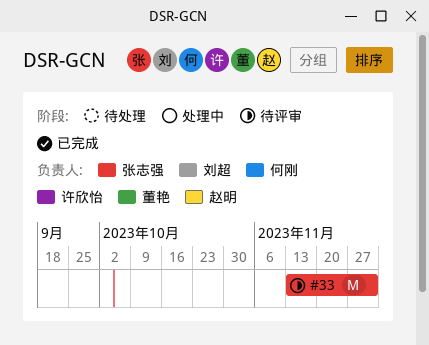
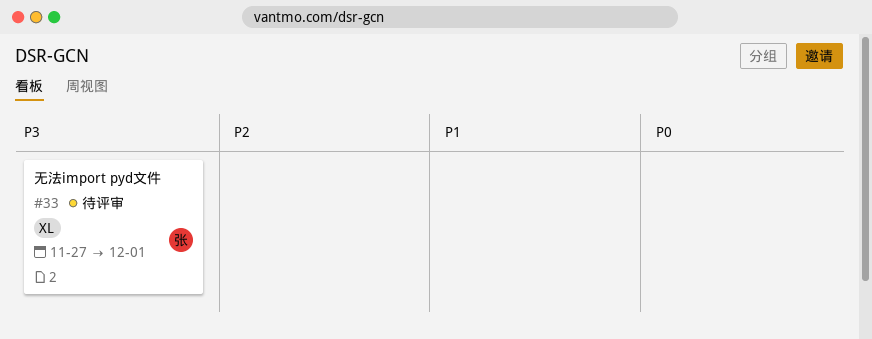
#33, estimate: M -> XL
#33, start: Nov 13 -> Nov 27

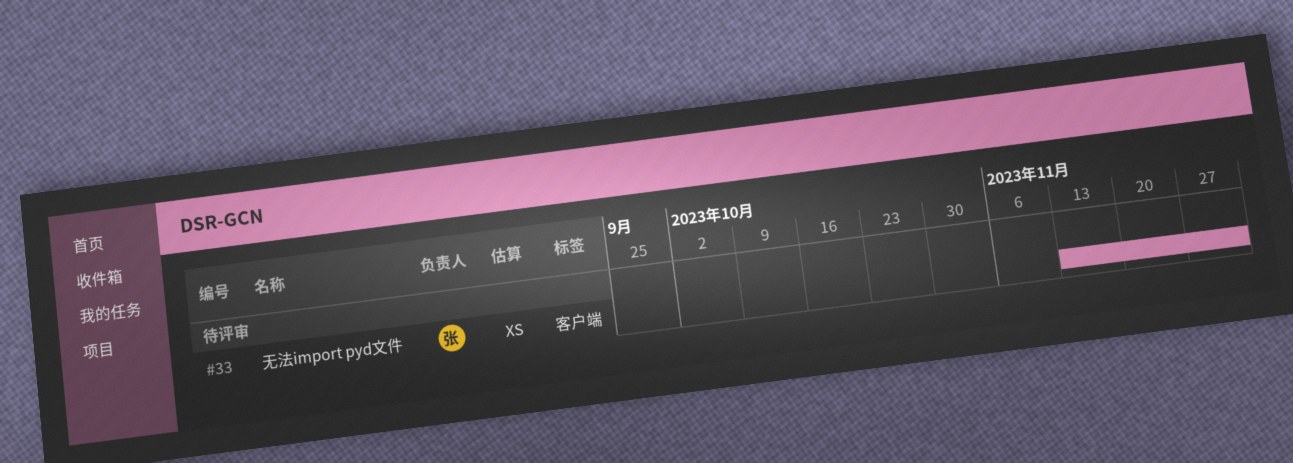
#33, estimate: XL -> XS
#33, start: Nov 27 -> Nov 13

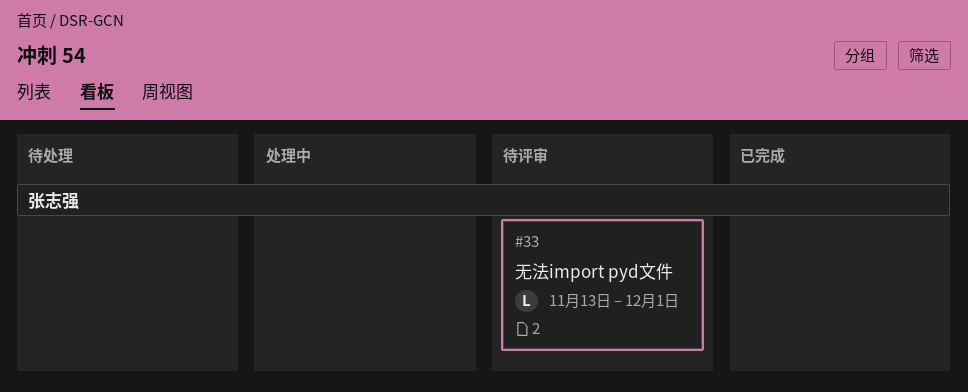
#33, estimate: XS -> L

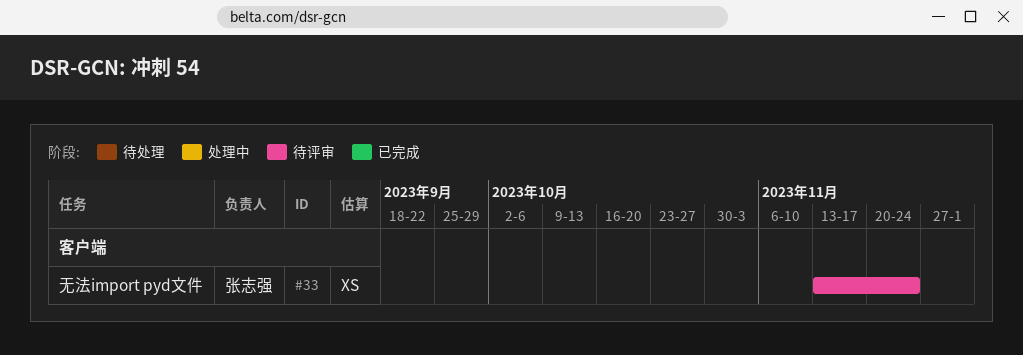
#33, estimate: L -> XS
#33, due: Dec 1 -> Nov 24

